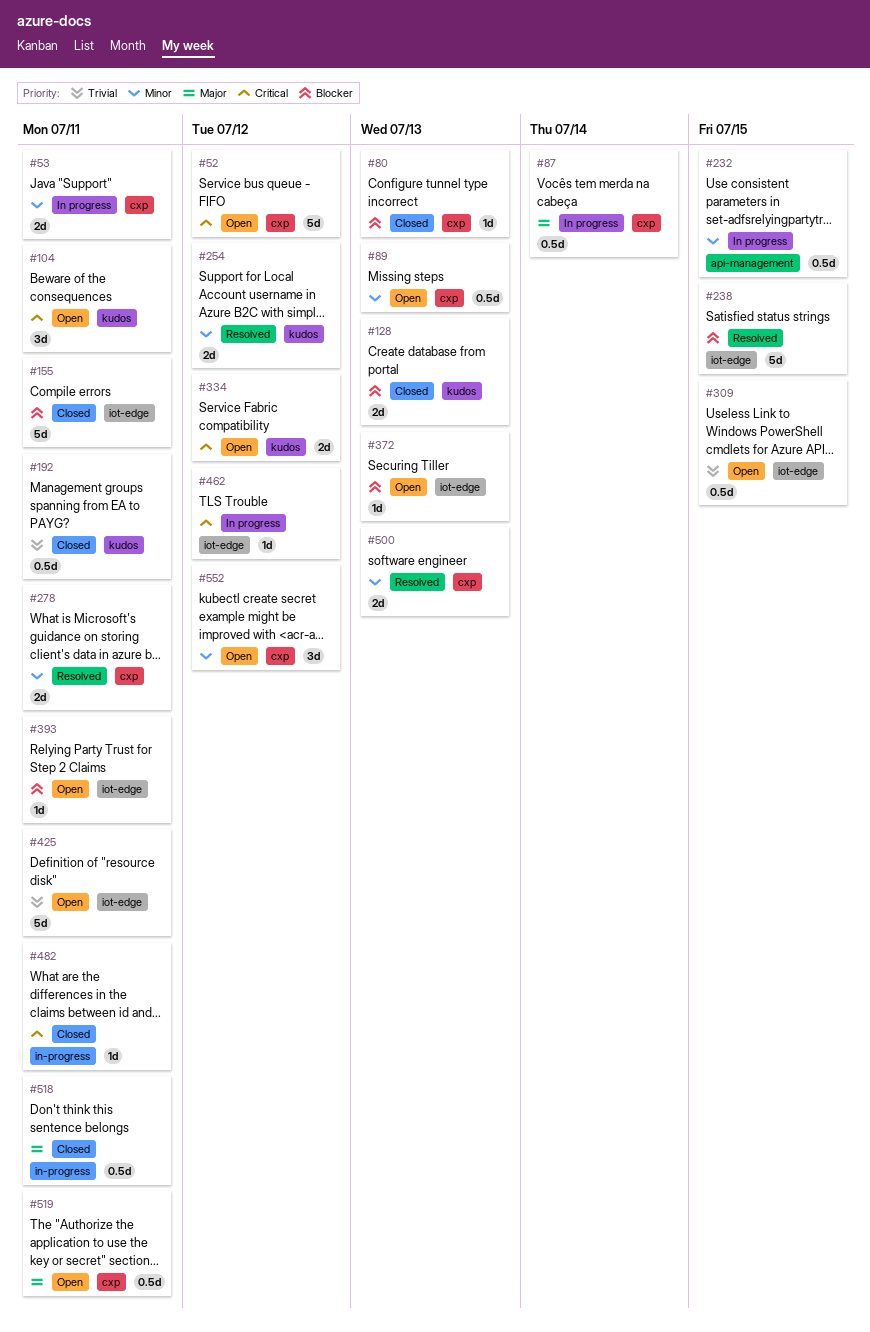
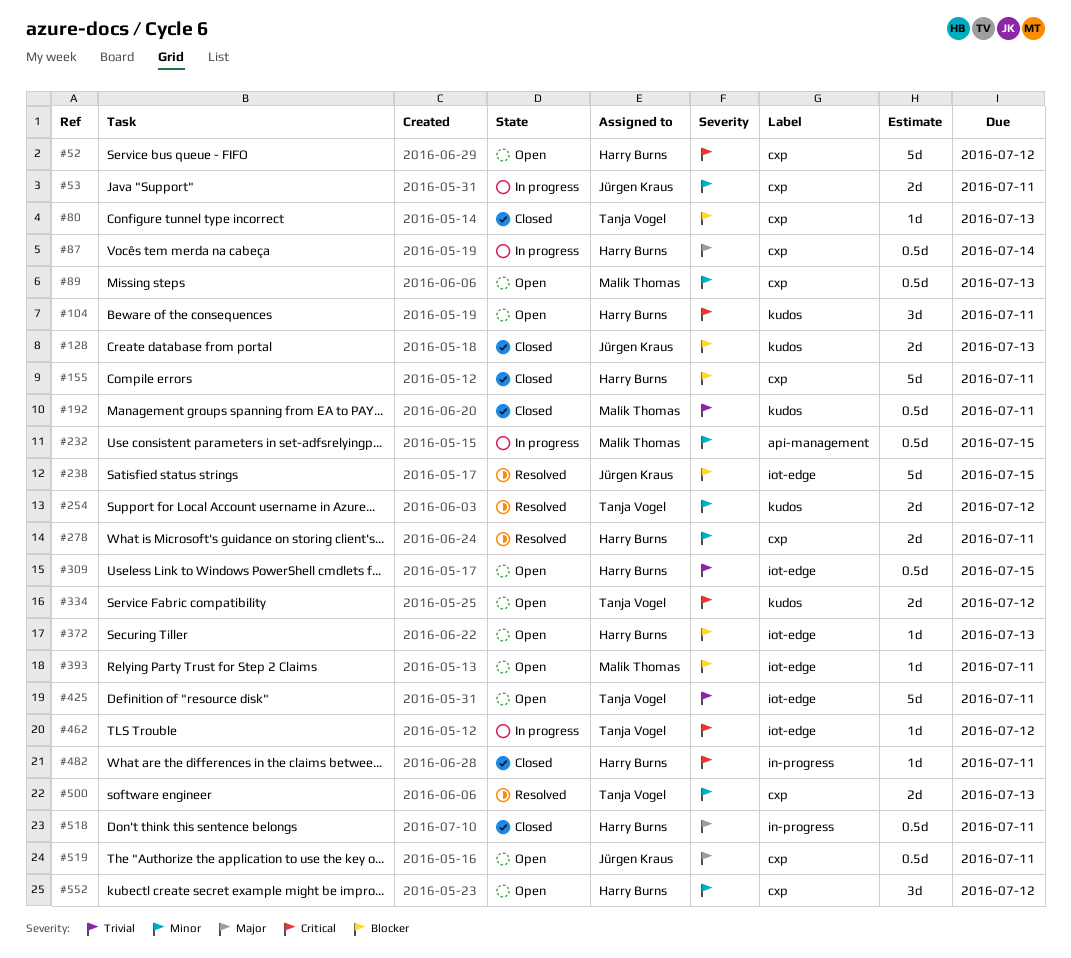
#155, label: iot-edge -> cxp

